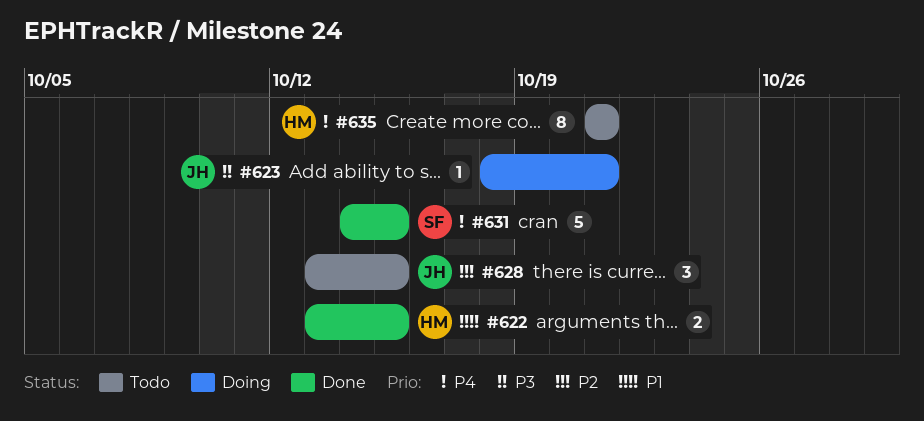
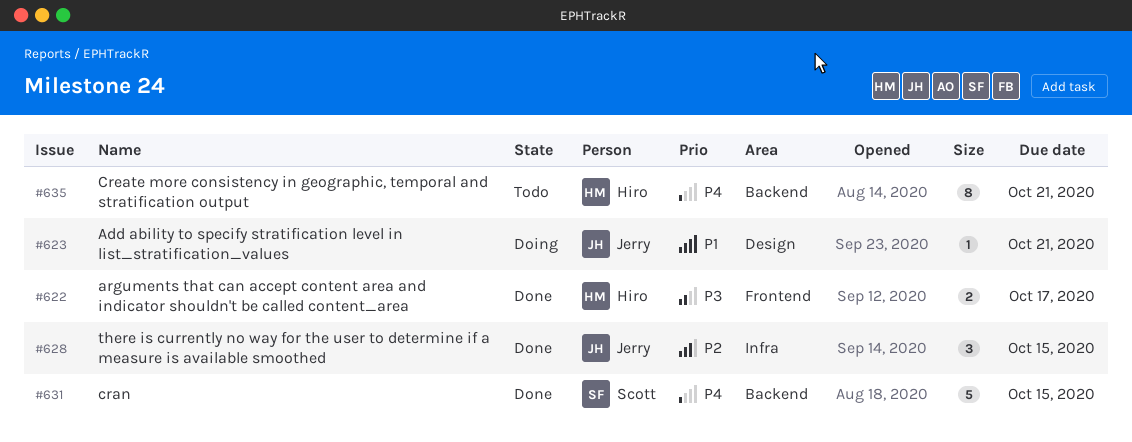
#622, priority: P1 -> P3
#622, due: Oct 15 -> Oct 17
#623, priority: P3 -> P1
#628, status: Todo -> Done

